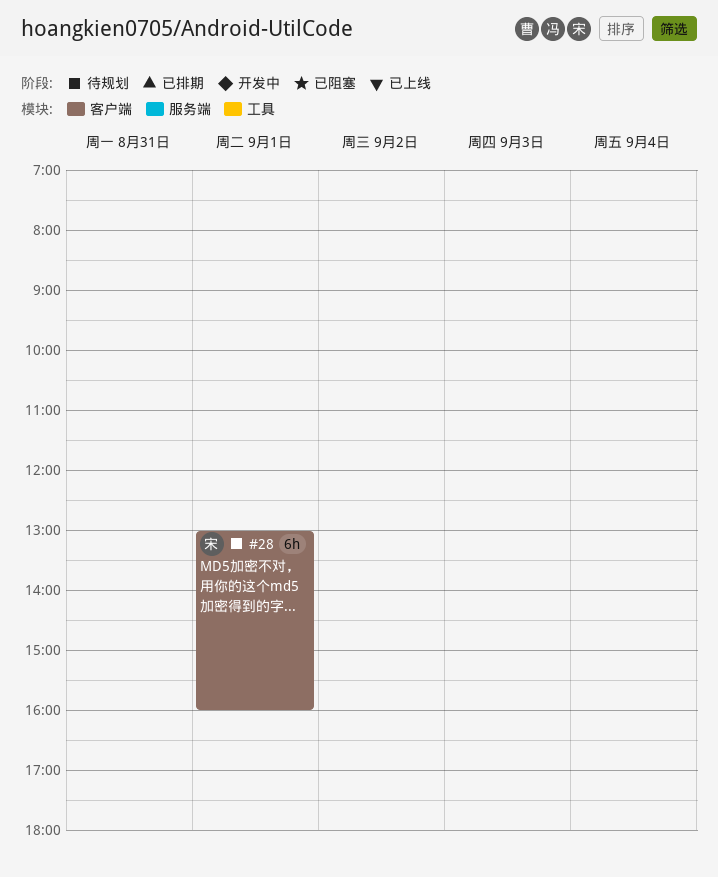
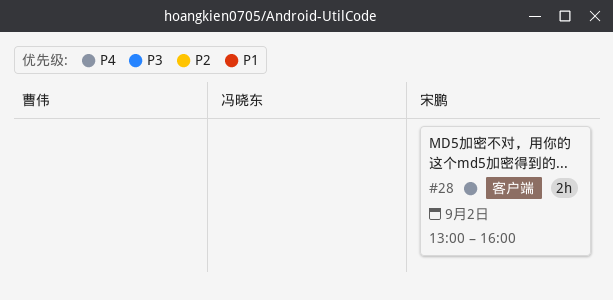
#28, estimate: 6h -> 2h
#28, day: Sep 1 -> Sep 2

